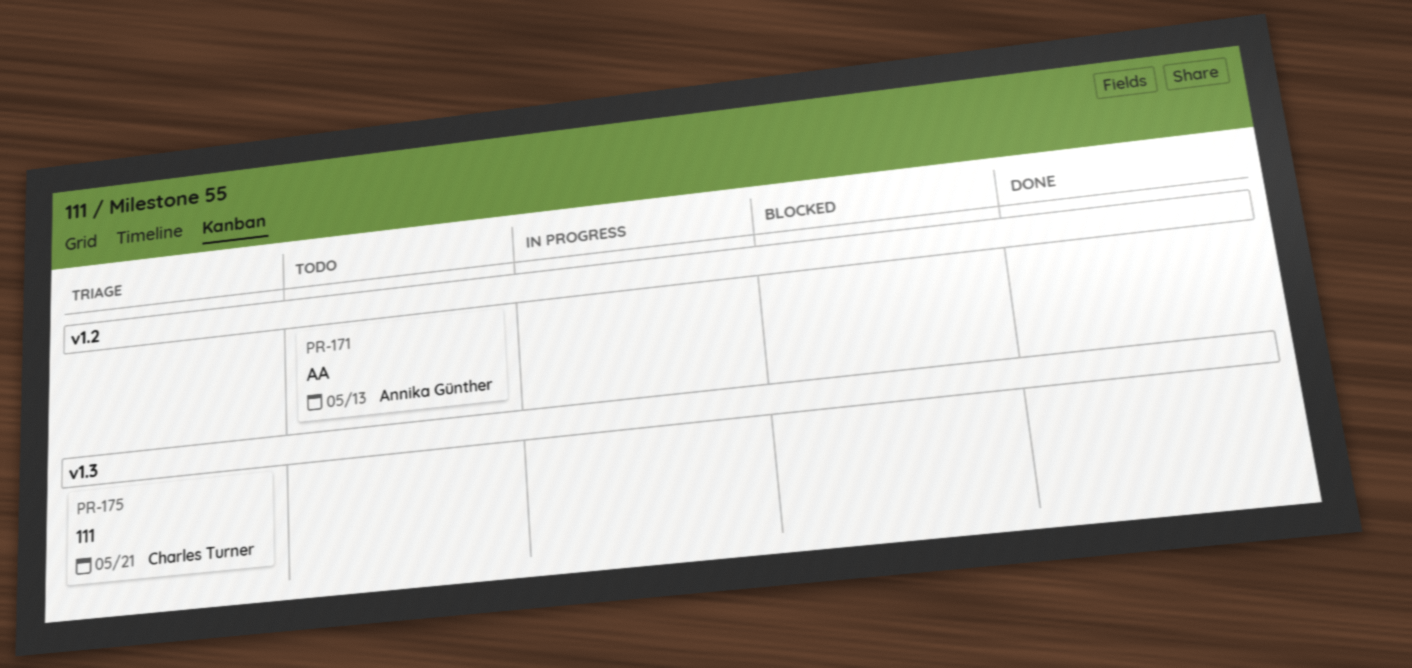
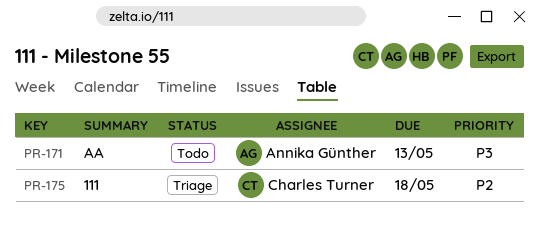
PR-175, due: May 21 -> May 18

